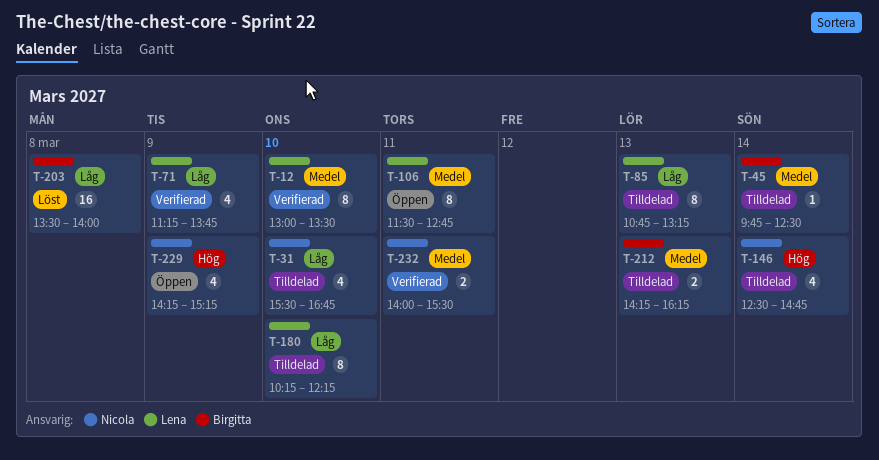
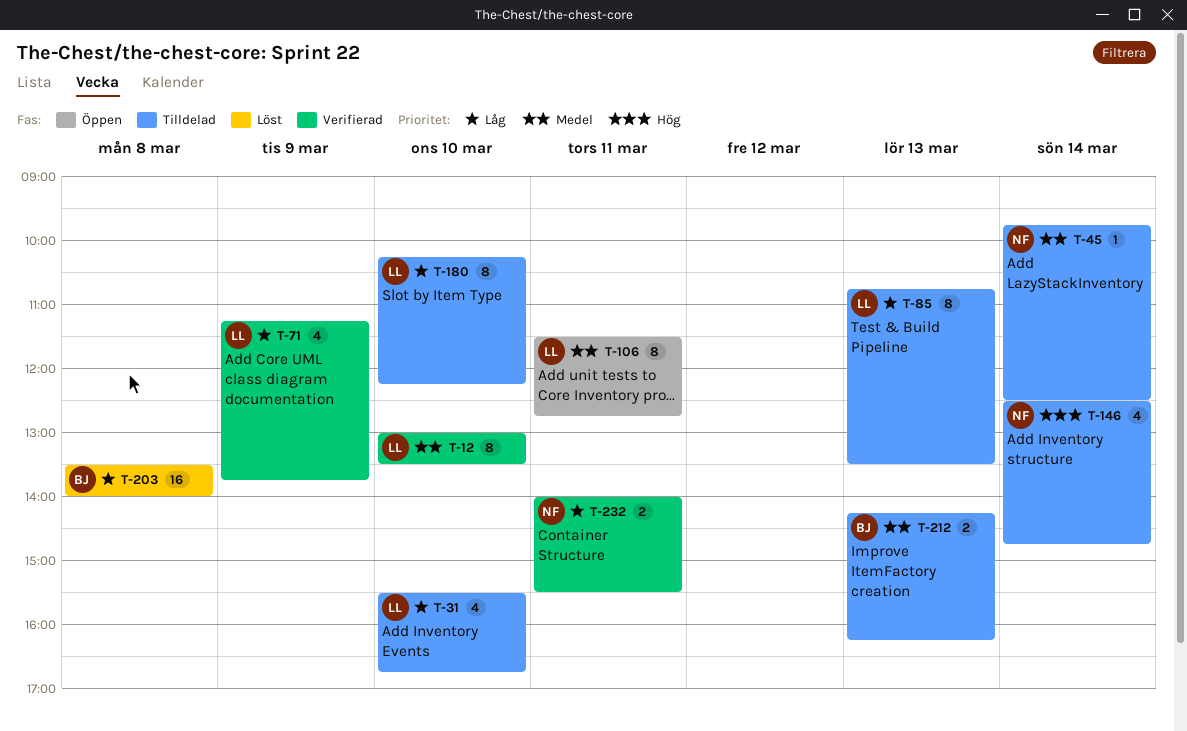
T-31, owner: Nicola -> Lena
T-45, owner: Birgitta -> Nicola
T-85, ends: 13:15 -> 13:30
T-229: present -> none
T-232, priority: Medel -> Låg

